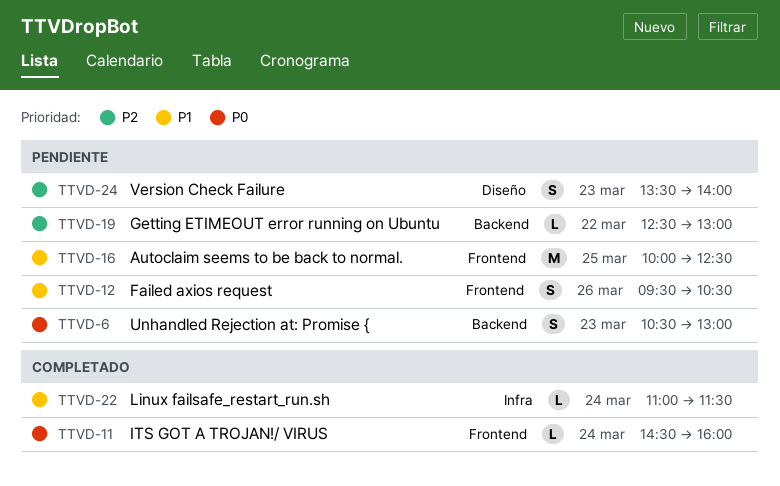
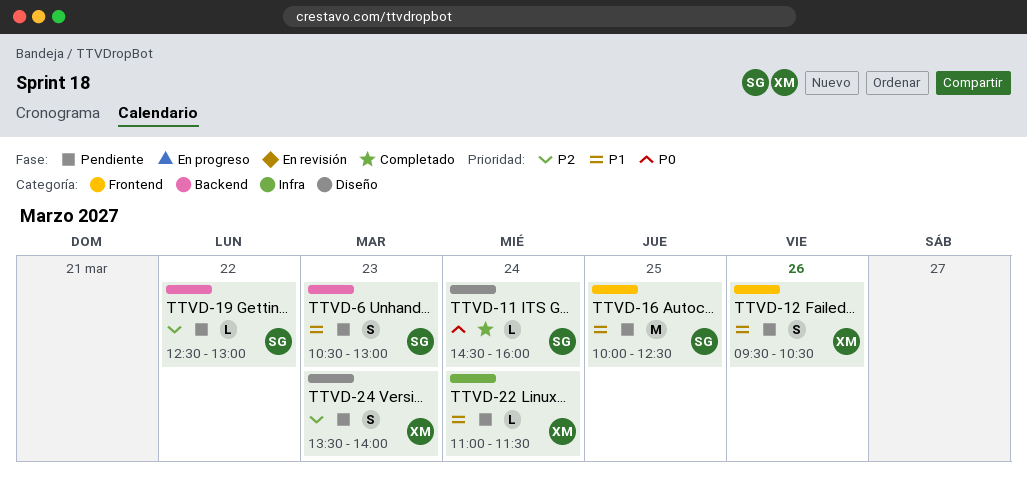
TTVD-6, priority: P0 -> P1
TTVD-11, label: Frontend -> Diseño
TTVD-22, status: Completado -> Pendiente

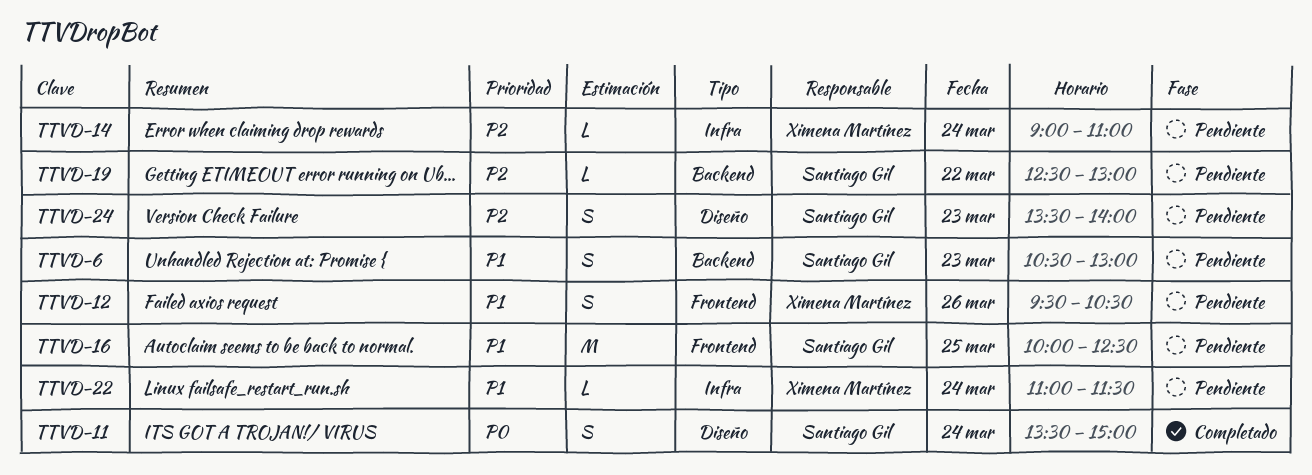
TTVD-11, estimate: L -> S
TTVD-11, begins: 14:30 -> 13:30
TTVD-11, ends: 16:00 -> 15:00
TTVD-14: none -> present
TTVD-24, owner: Ximena Martínez -> Santiago Gil

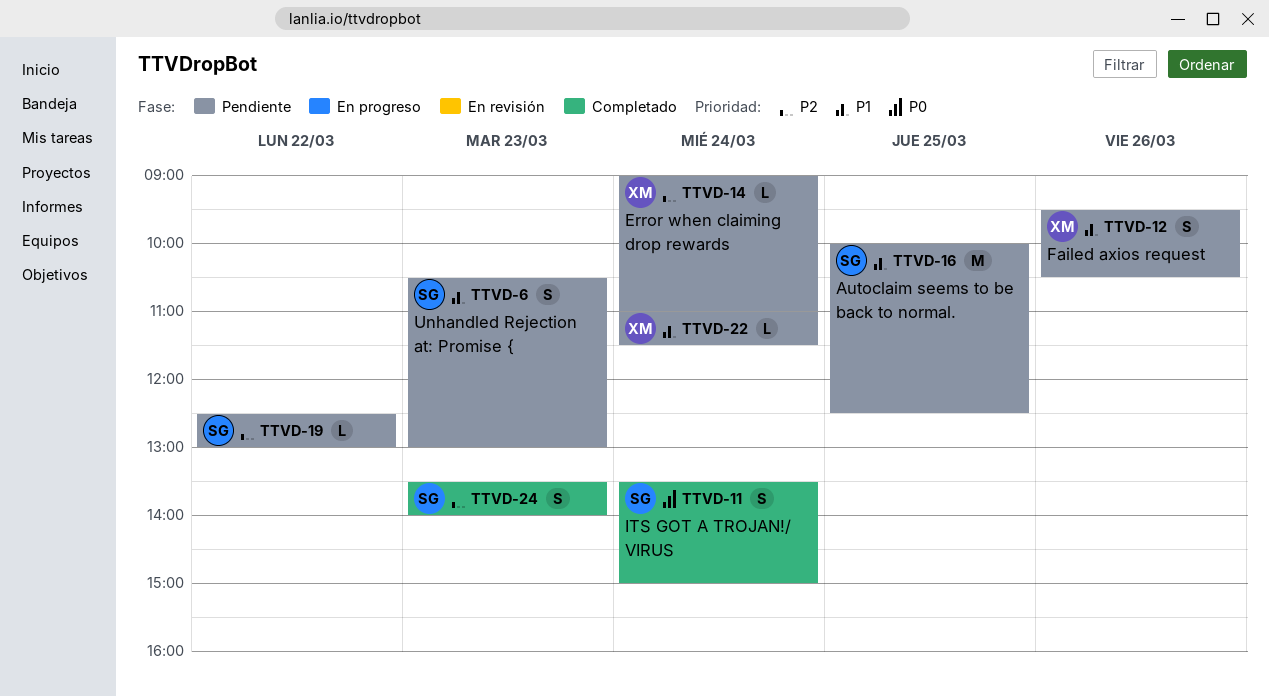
TTVD-24, status: Pendiente -> Completado

